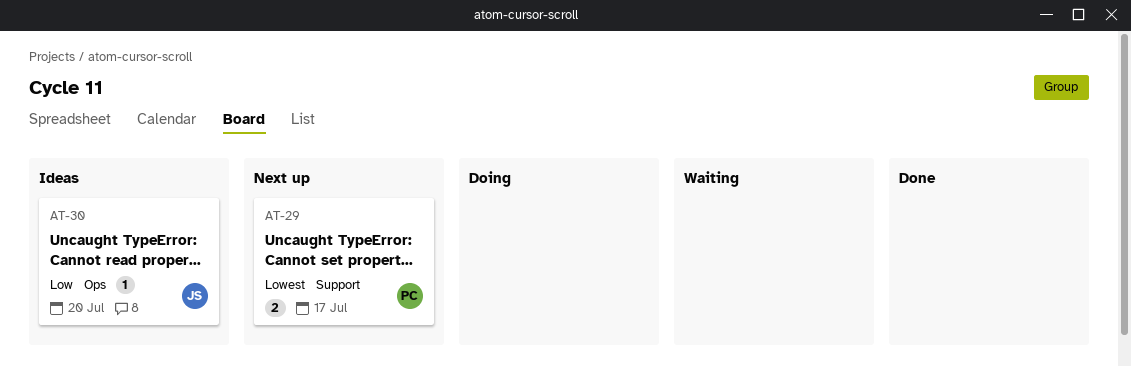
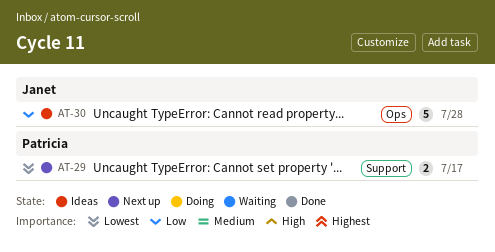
AT-30, estimate: 1 -> 5
AT-30, due: Jul 20 -> Jul 28

